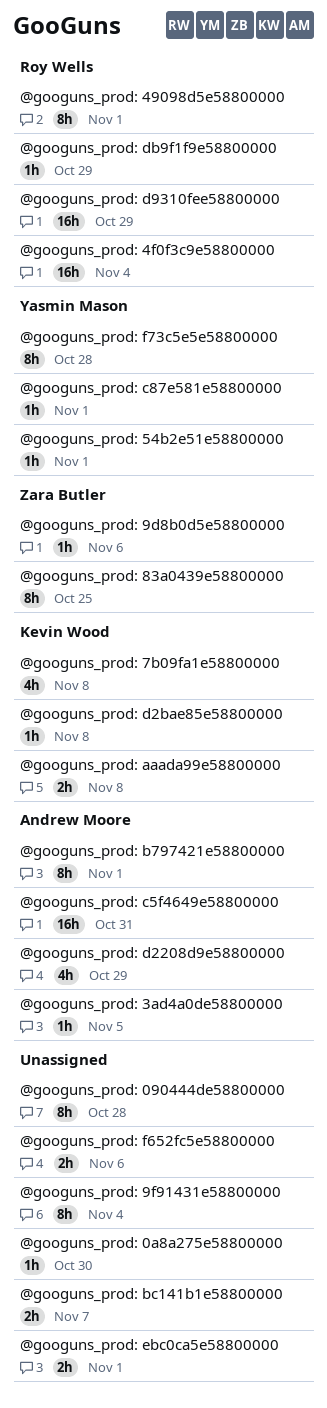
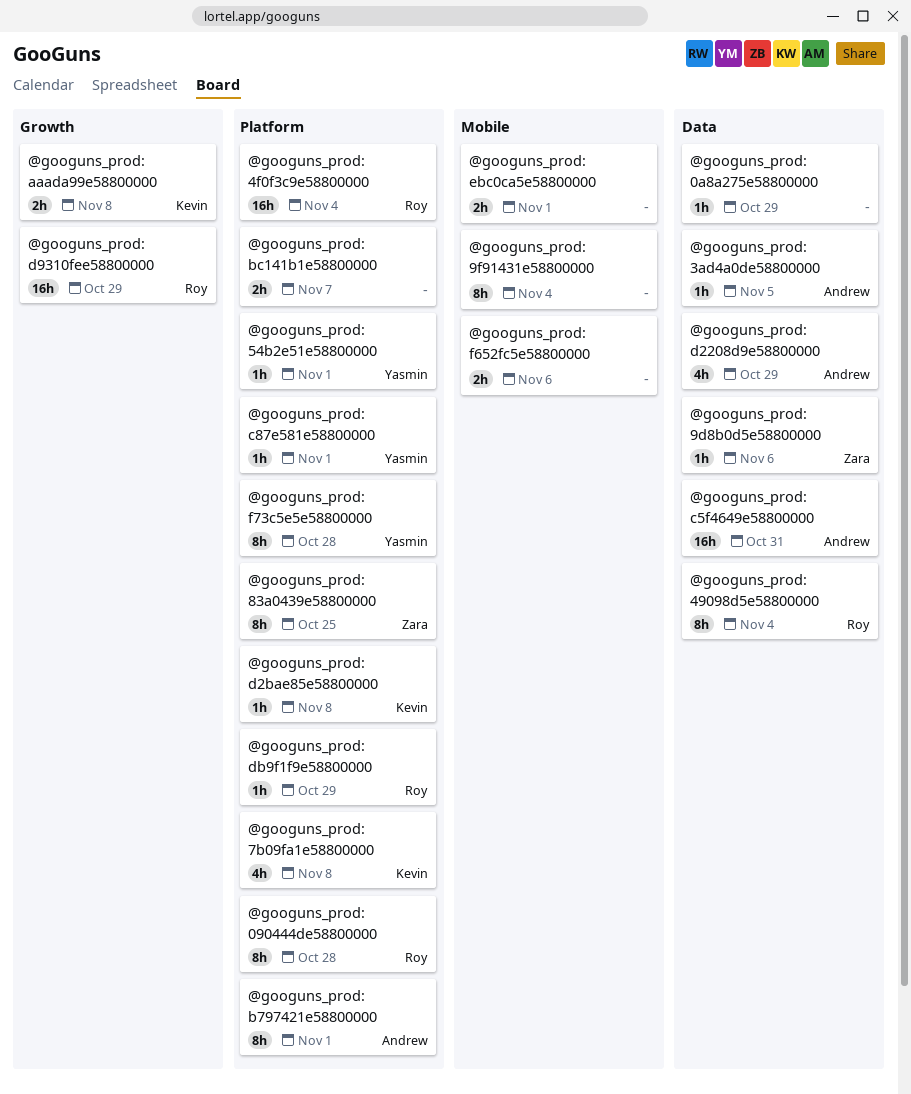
@googuns_prod: 090444de58800000, owner: none -> Roy Wells
@googuns_prod: 0a8a275e58800000, due: Oct 30 -> Oct 29
@googuns_prod: 49098d5e58800000, due: Nov 1 -> Nov 4

